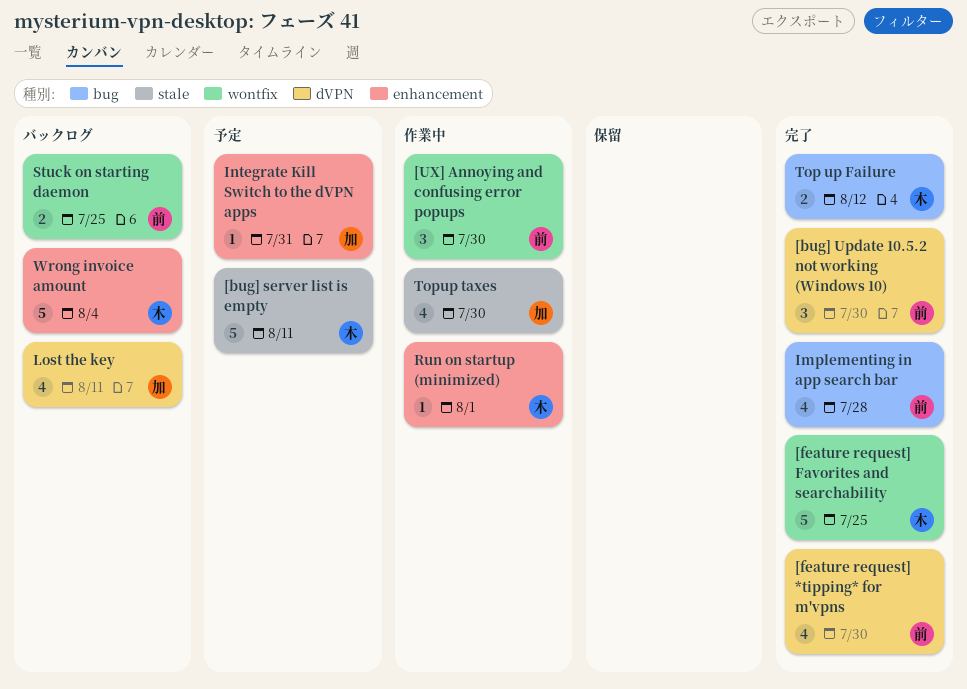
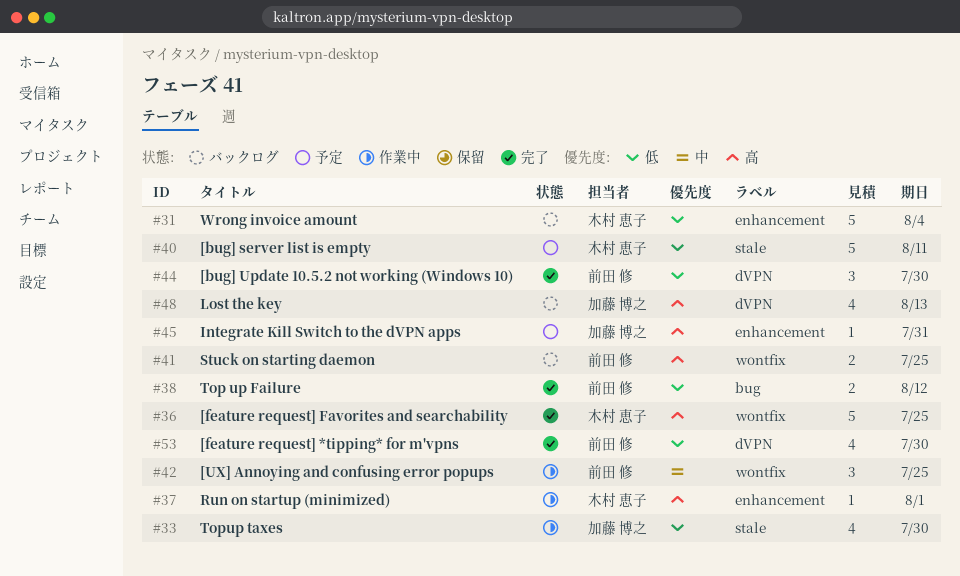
[UX] Annoying and confusing error popups, due: Jul 30 -> Jul 25
Implementing in app search bar: present -> none
Lost the key, due: Aug 11 -> Aug 13
Top up Failure, owner: 木村 恵子 -> 前田 修

